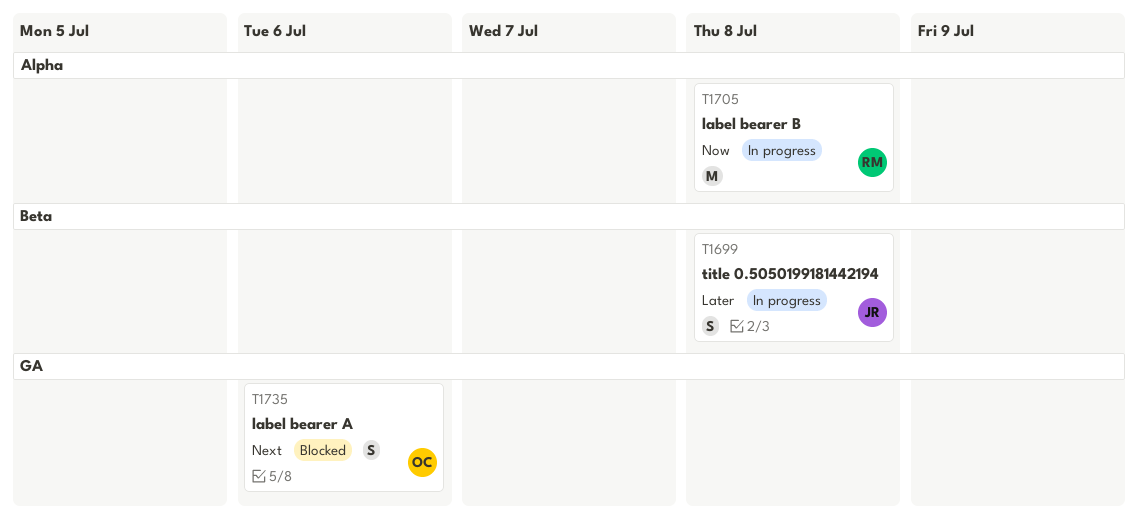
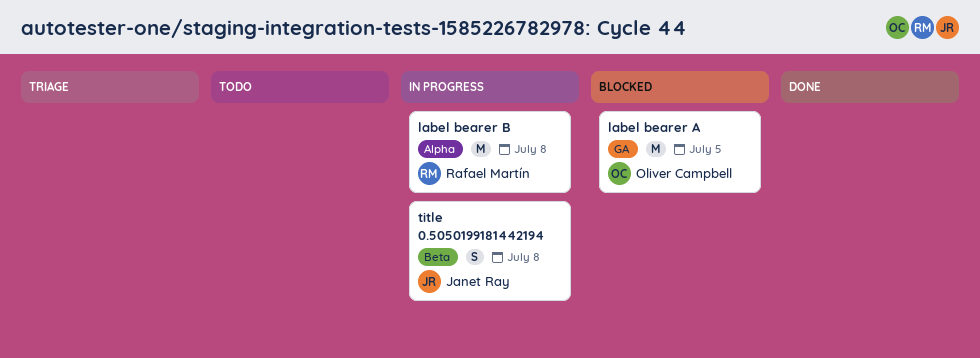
label bearer A, estimate: S -> M
label bearer A, due: Jul 6 -> Jul 5

